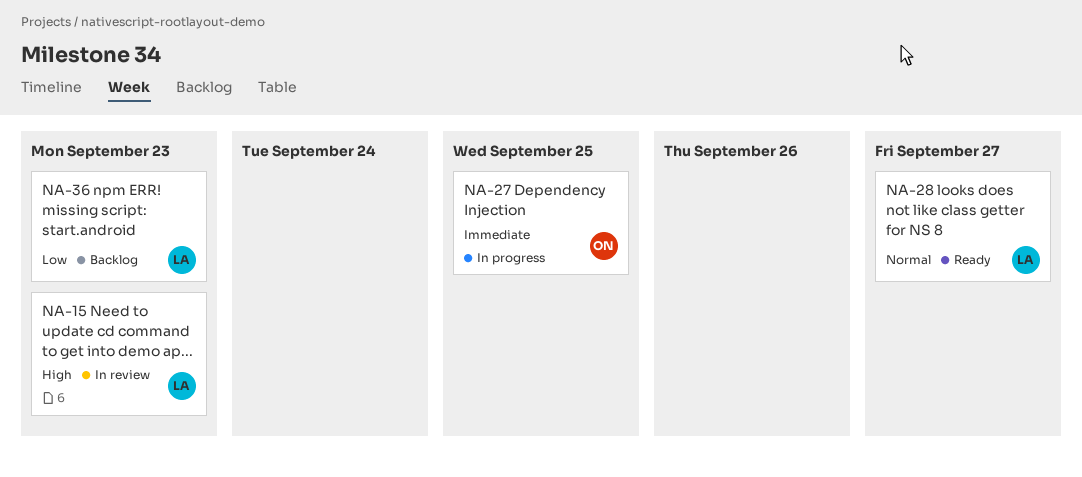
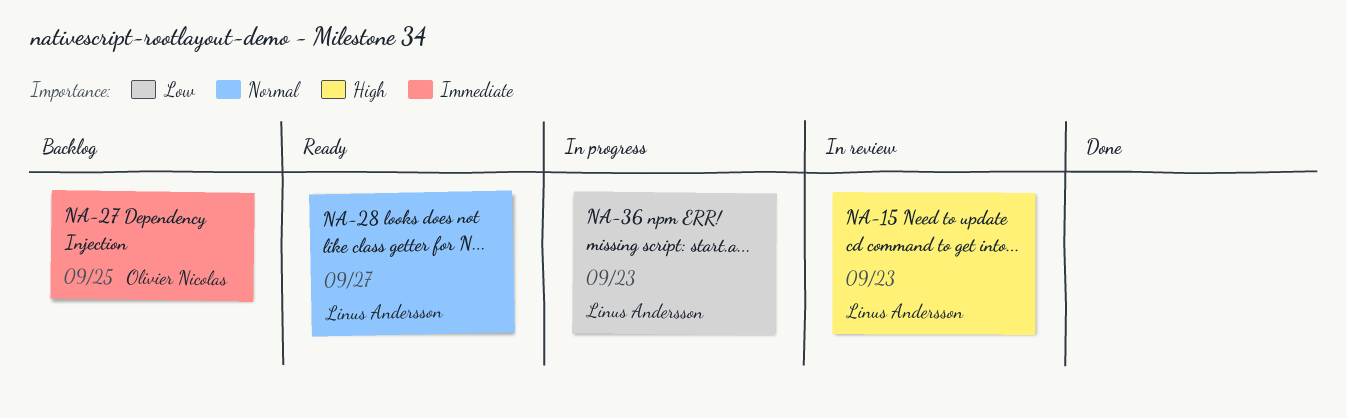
NA-27, status: In progress -> Backlog
NA-36, status: Backlog -> In progress

